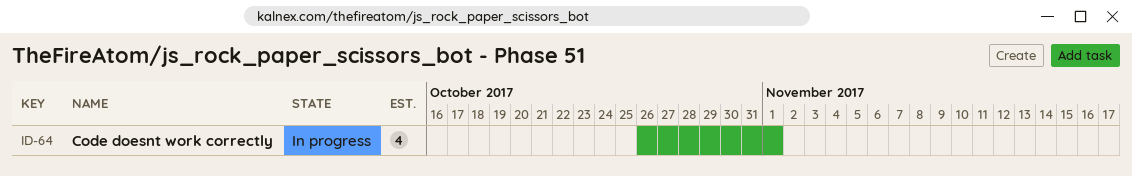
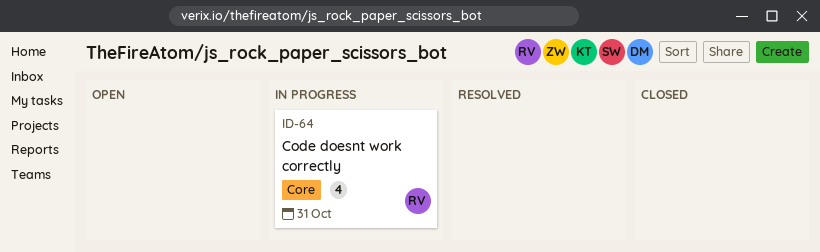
ID-64, due: Nov 1 -> Oct 31

